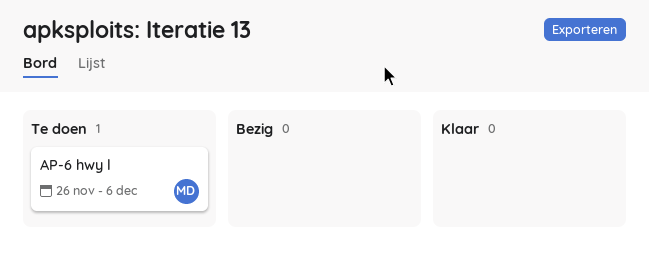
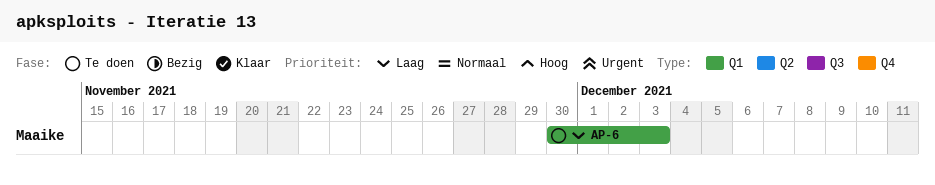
AP-6, start: Nov 26 -> Nov 30
AP-6, due: Dec 6 -> Dec 3

